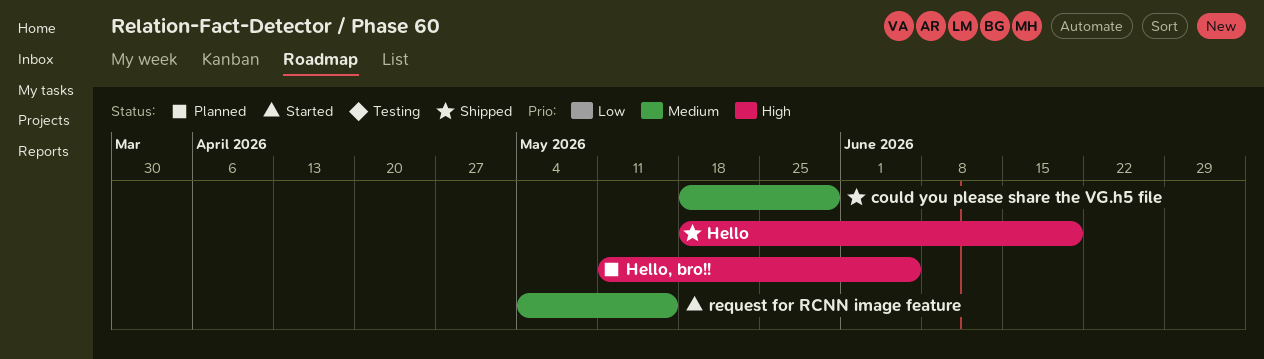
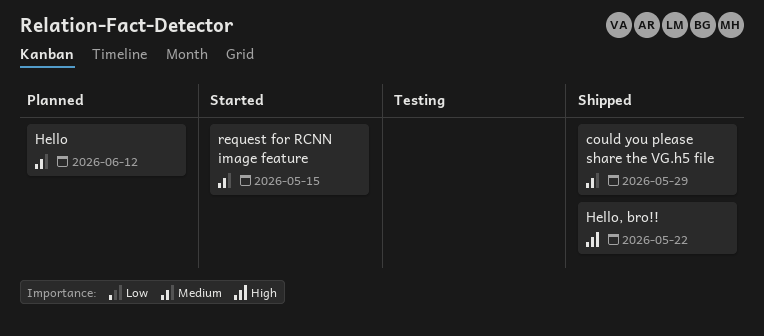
Hello, status: Shipped -> Planned
Hello, priority: High -> Medium
Hello, due: Jun 19 -> Jun 12
Hello, bro!!, status: Planned -> Shipped
Hello, bro!!, due: Jun 5 -> May 22

